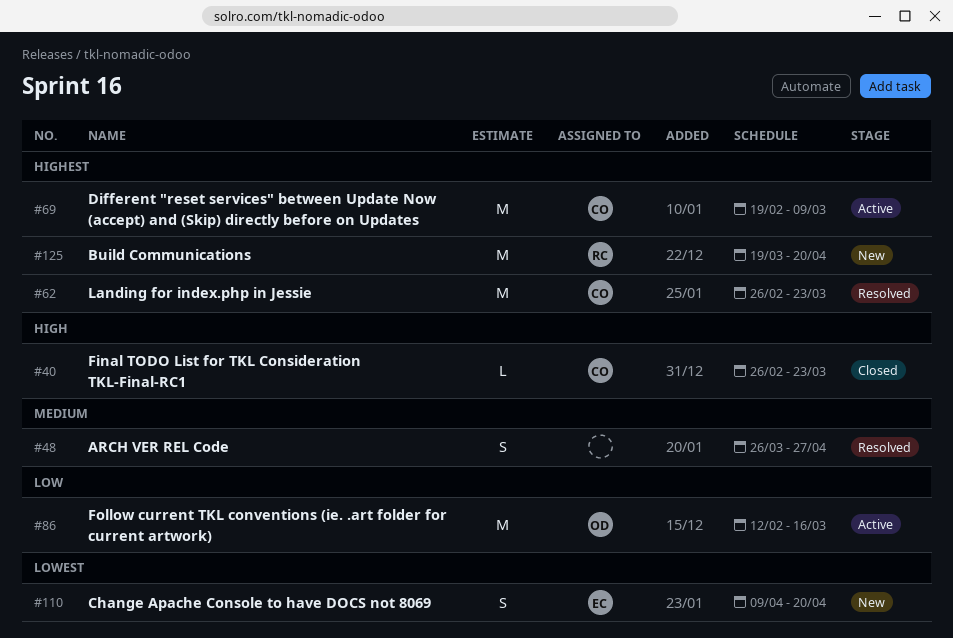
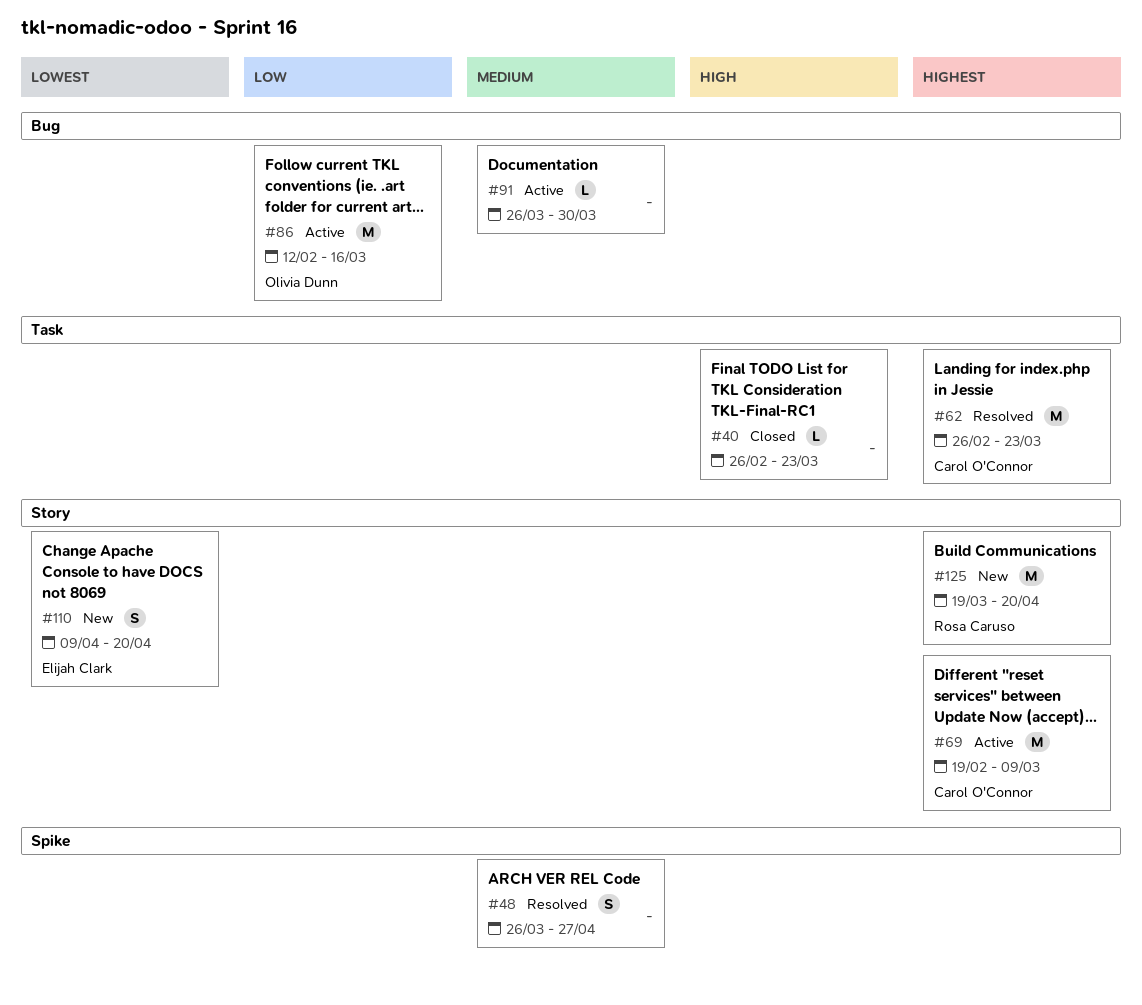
#40, owner: Carol O'Connor -> none
#91: none -> present

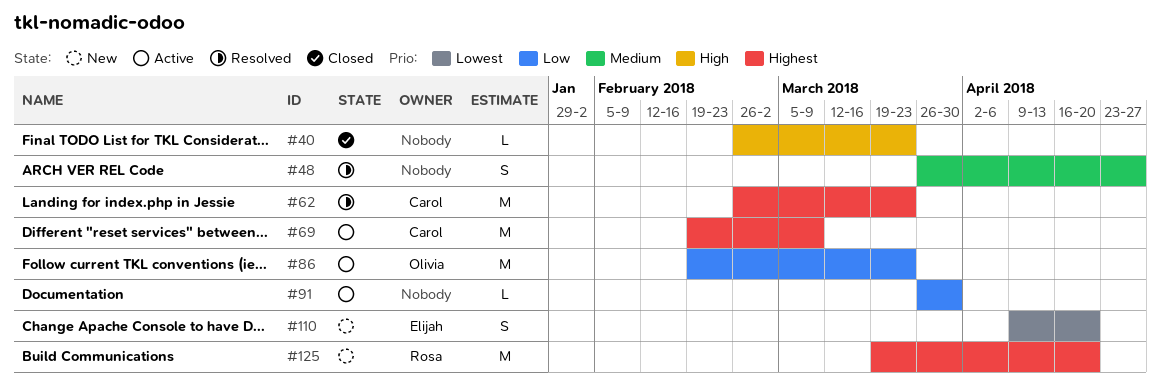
#86, start: Feb 12 -> Feb 19
#86, due: Mar 16 -> Mar 23
#91, priority: Medium -> Low

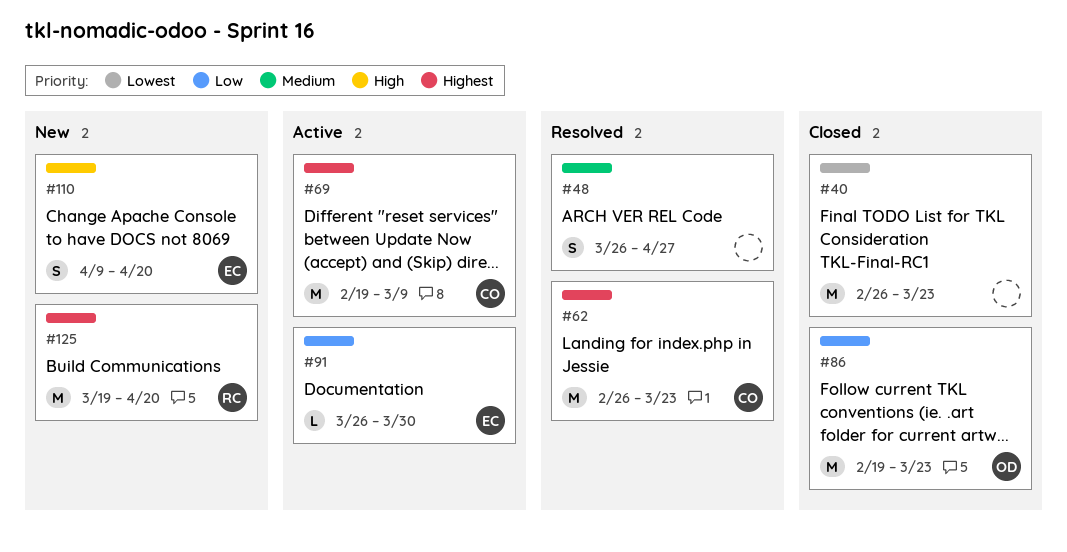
#40, priority: High -> Lowest
#40, estimate: L -> M
#86, status: Active -> Closed
#91, owner: none -> Elijah
#110, priority: Lowest -> High

